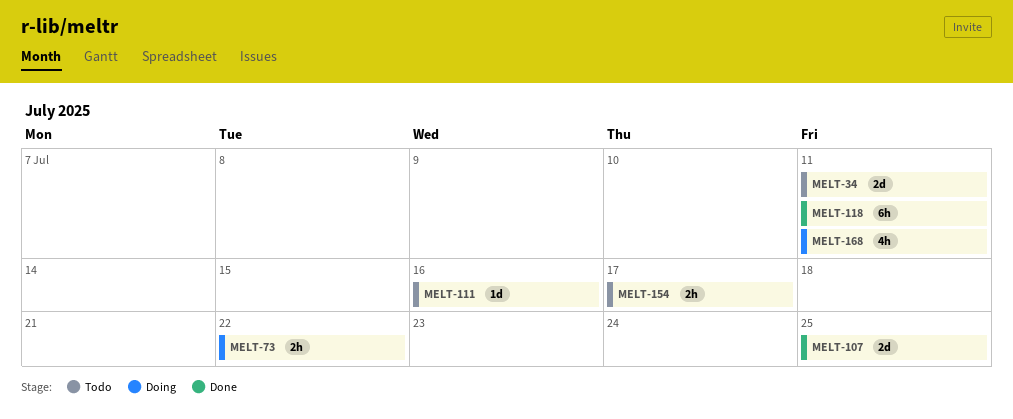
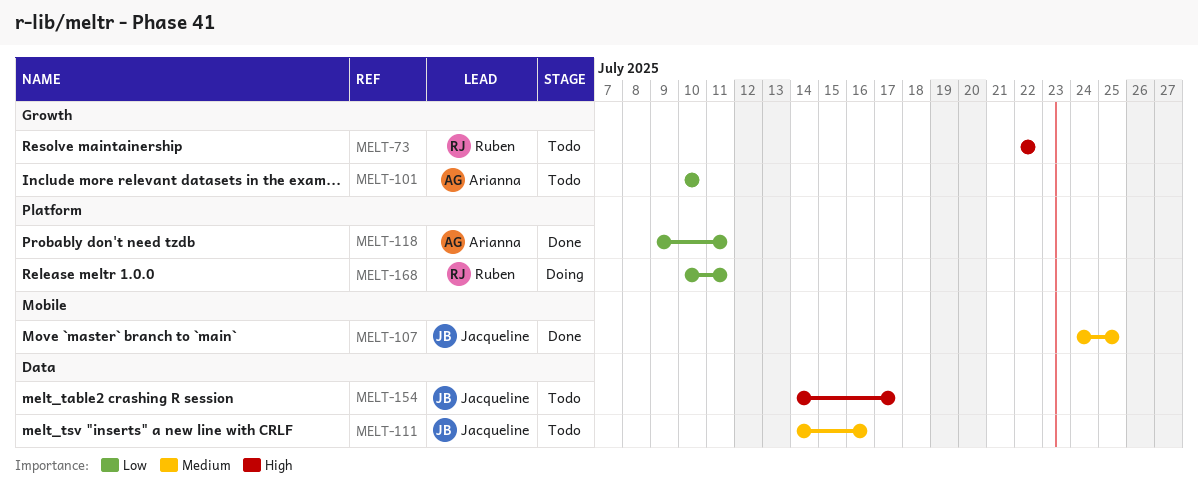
MELT-34: present -> none
MELT-73, status: Doing -> Todo
MELT-101: none -> present

